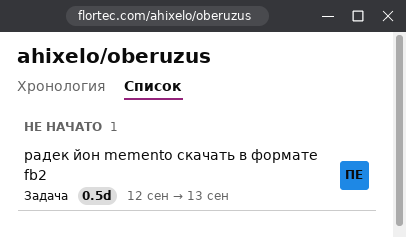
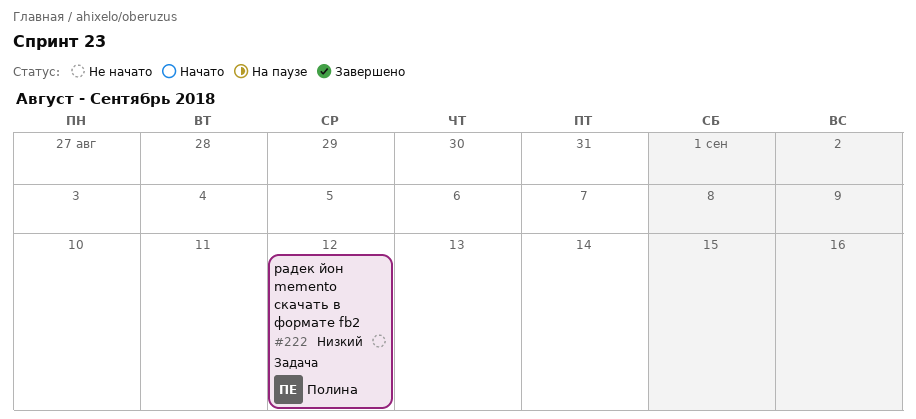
радек йон memento скачать в формате fb2, due: Sep 13 -> Sep 12

